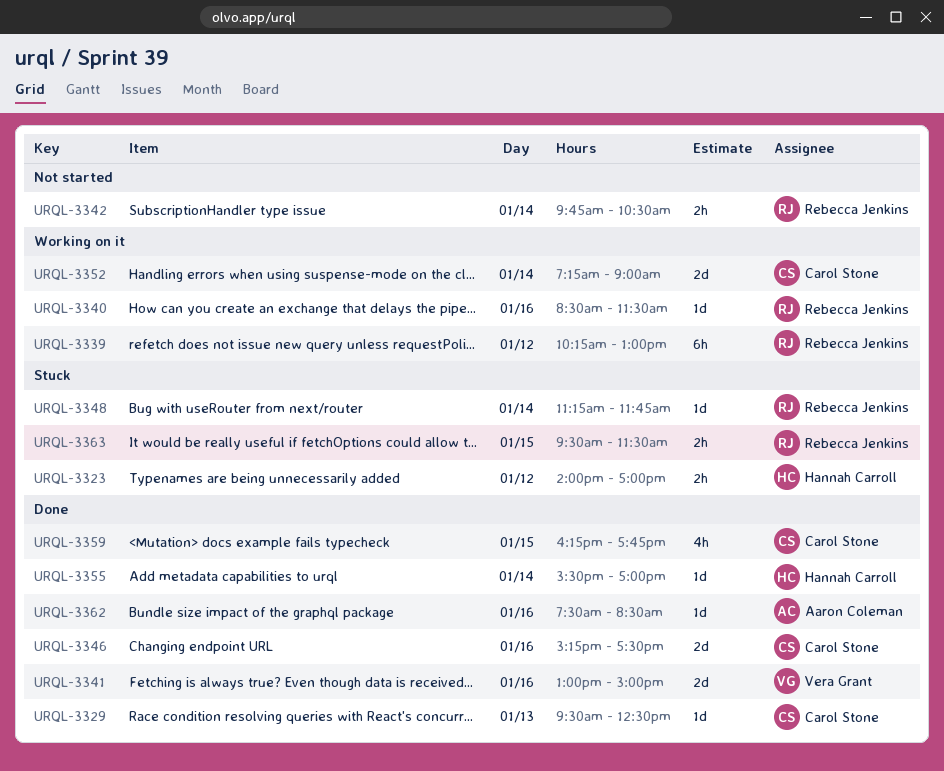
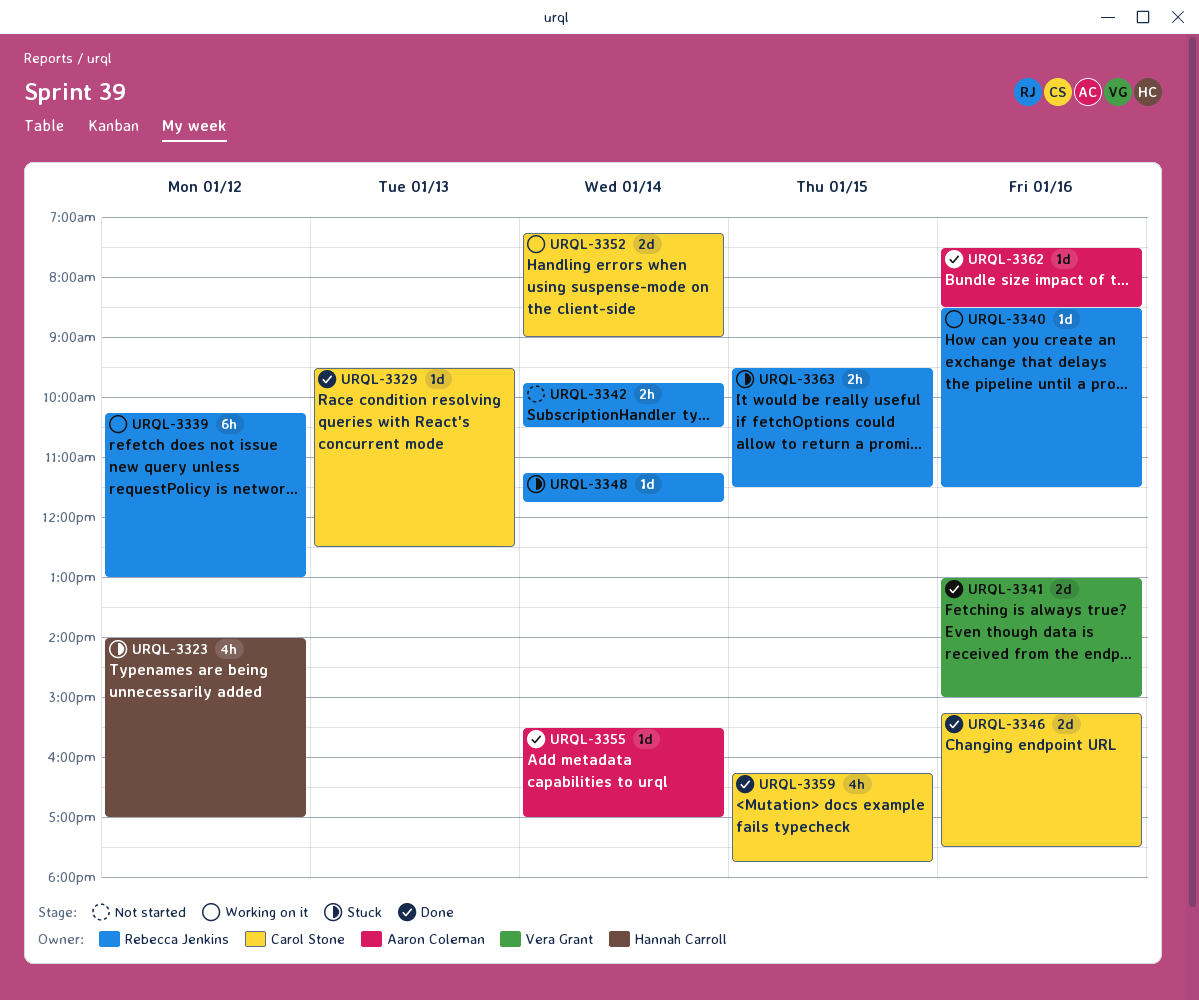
URQL-3323, estimate: 2h -> 4h
URQL-3355, owner: Hannah Carroll -> Aaron Coleman

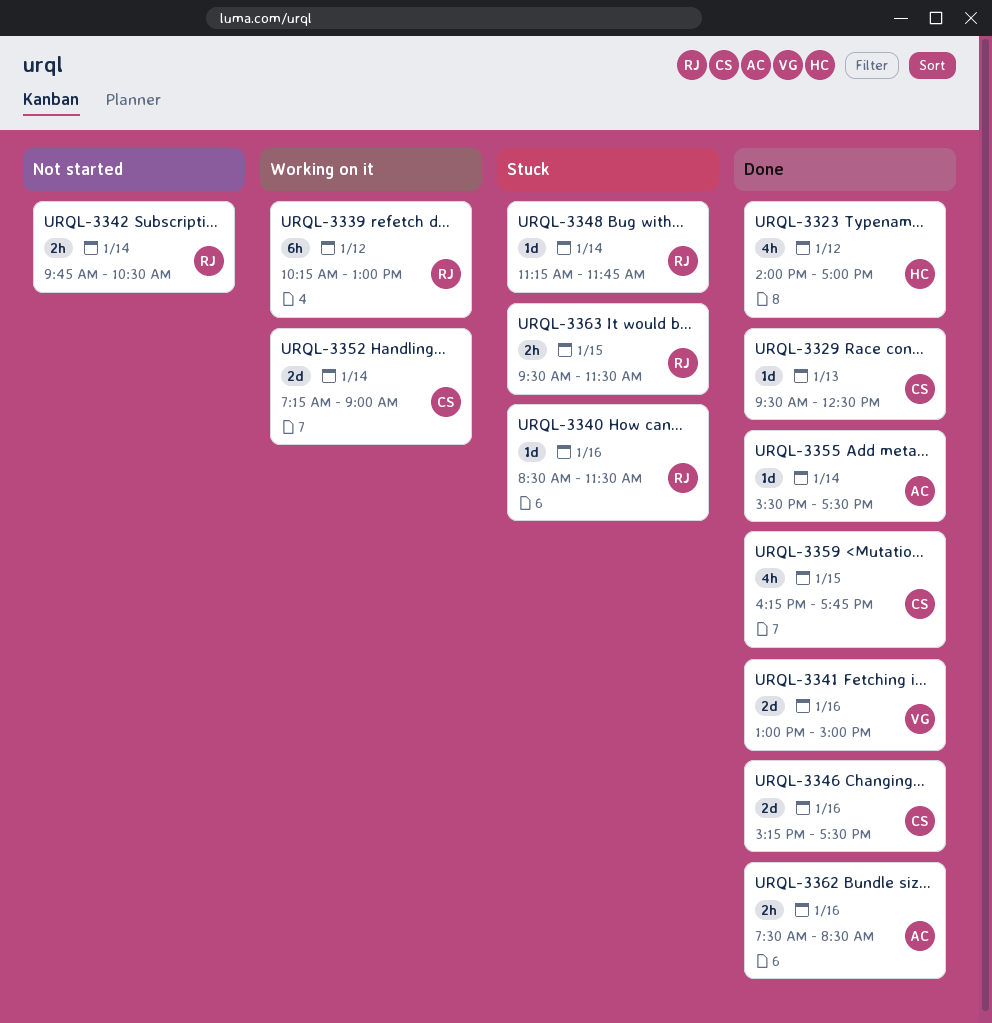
URQL-3323, status: Stuck -> Done
URQL-3340, status: Working on it -> Stuck
URQL-3355, ends: 17:00 -> 17:30
URQL-3362, estimate: 1d -> 2h

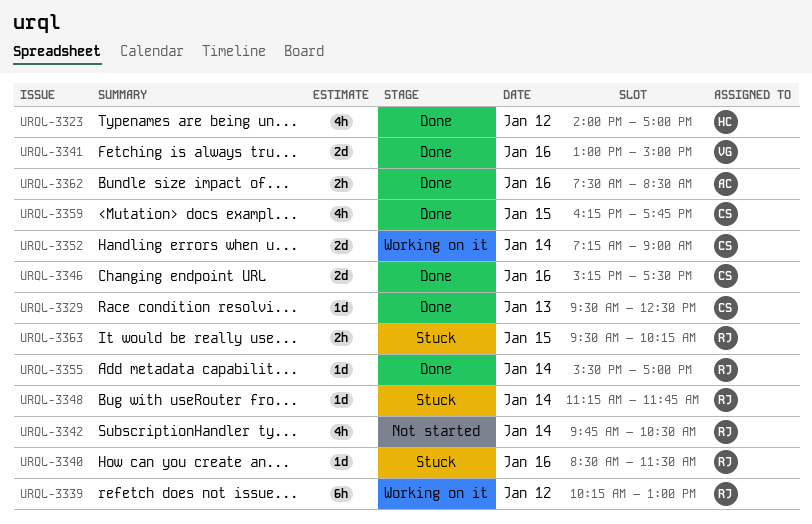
URQL-3342, estimate: 2h -> 4h
URQL-3355, owner: AC -> RJ
URQL-3355, ends: 17:30 -> 17:00
URQL-3363, ends: 11:30 -> 10:15

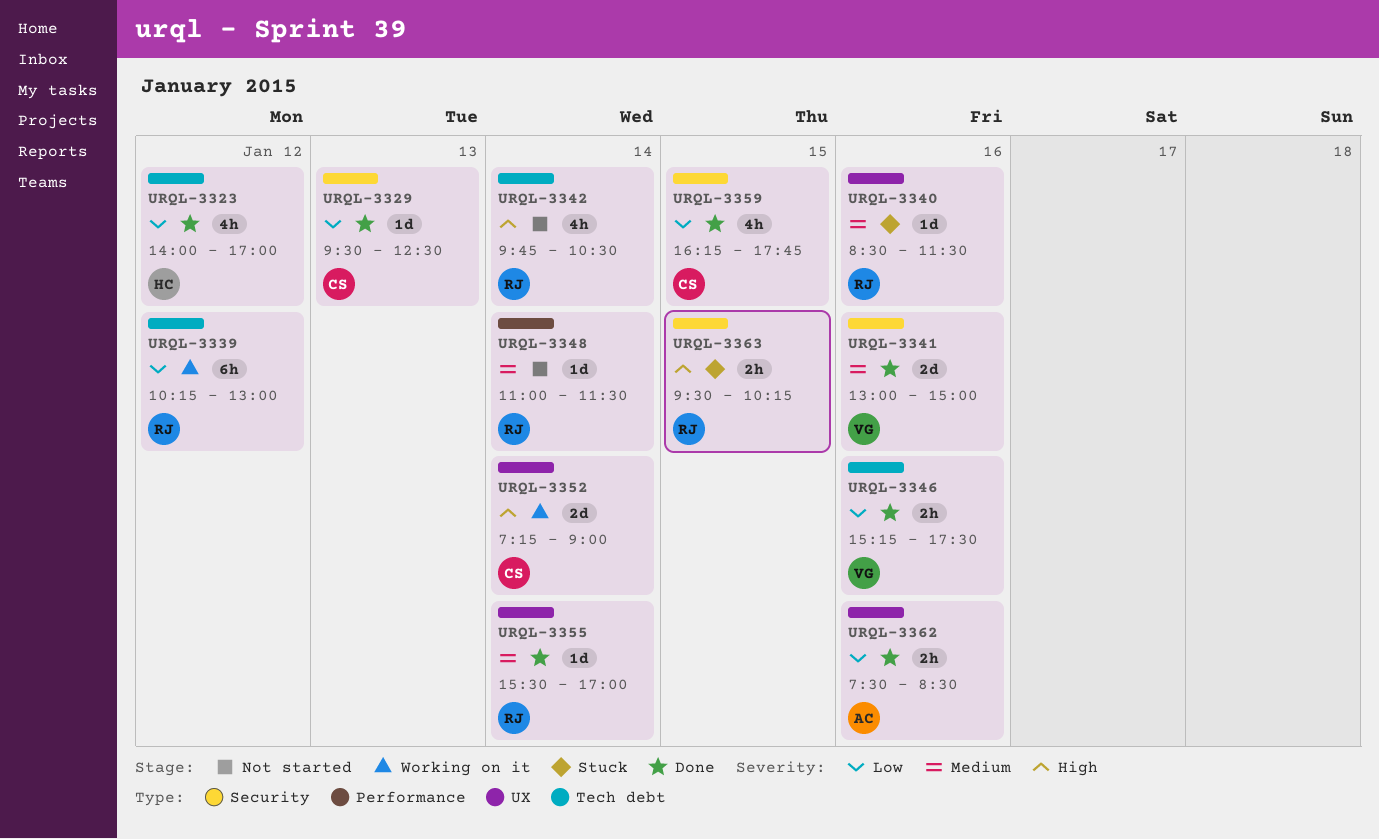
URQL-3346, owner: CS -> VG
URQL-3346, estimate: 2d -> 2h
URQL-3348, status: Stuck -> Not started
URQL-3348, begins: 11:15 -> 11:00
URQL-3348, ends: 11:45 -> 11:30

